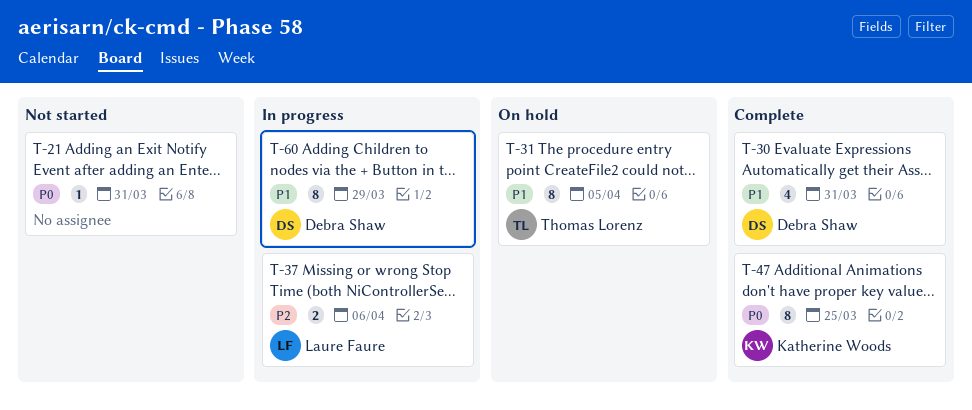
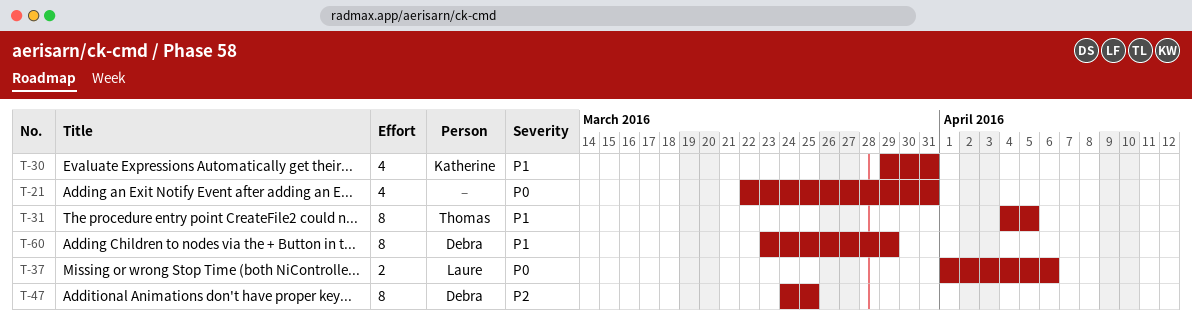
T-21, estimate: 1 -> 4
T-30, owner: Debra Shaw -> Katherine Woods
T-37, priority: P2 -> P0
T-47, owner: Katherine Woods -> Debra Shaw
T-47, priority: P0 -> P2

